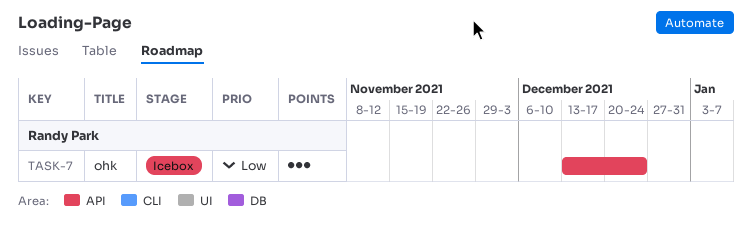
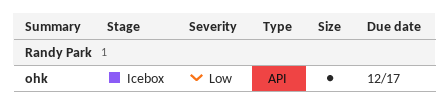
ohk, estimate: 3 -> 1
ohk, due: Dec 24 -> Dec 17

